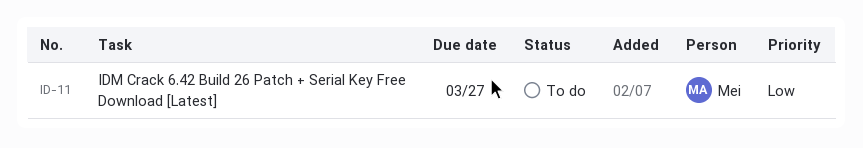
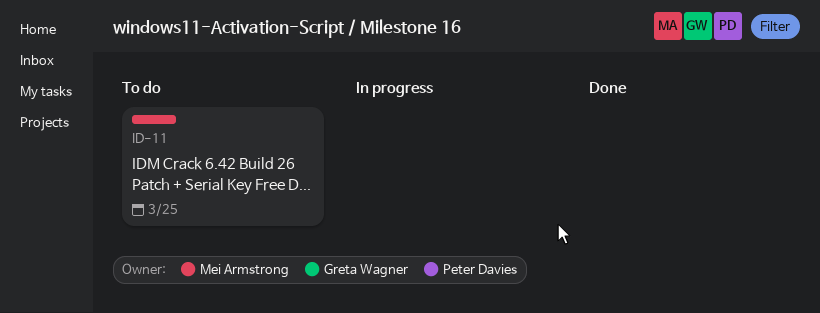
ID-11, due: Mar 27 -> Mar 25

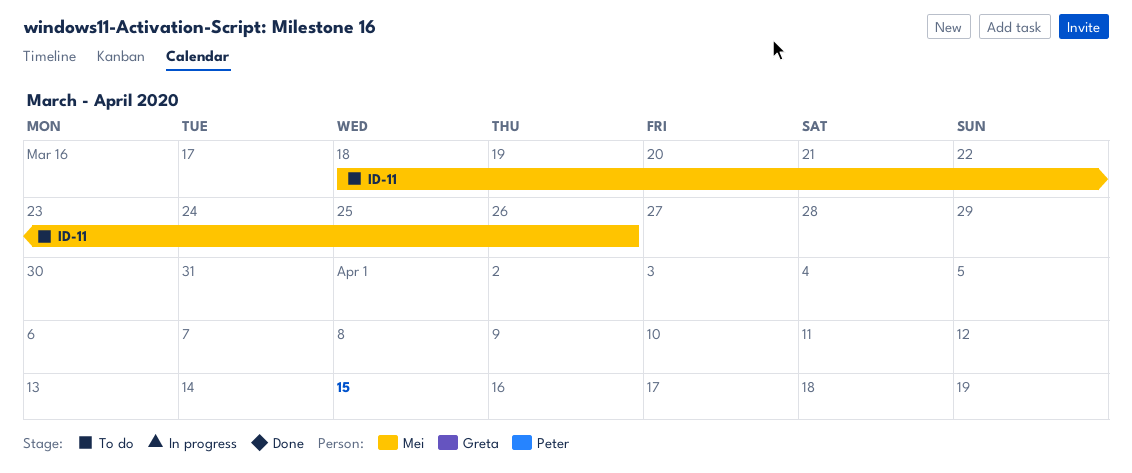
ID-11, due: Mar 25 -> Mar 26

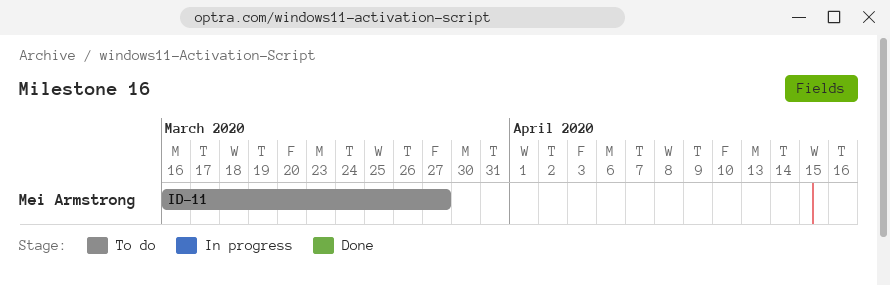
ID-11, start: Mar 18 -> Mar 16
ID-11, due: Mar 26 -> Mar 27

